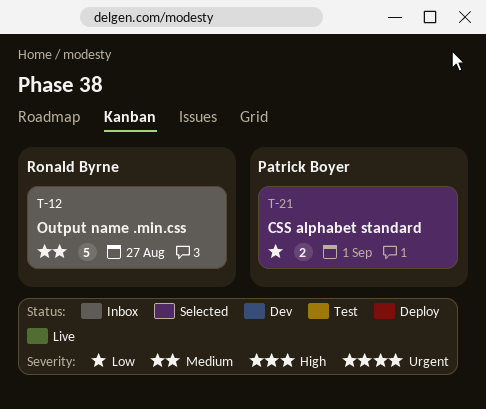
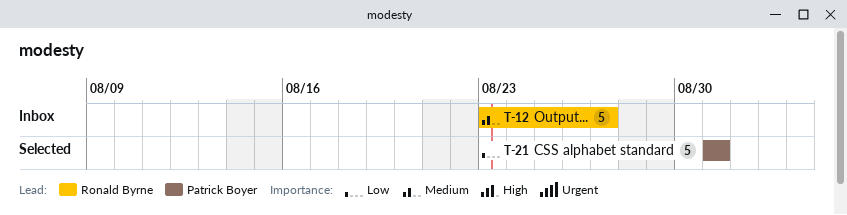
T-21, estimate: 2 -> 5
T-21, due: Sep 1 -> Aug 31

